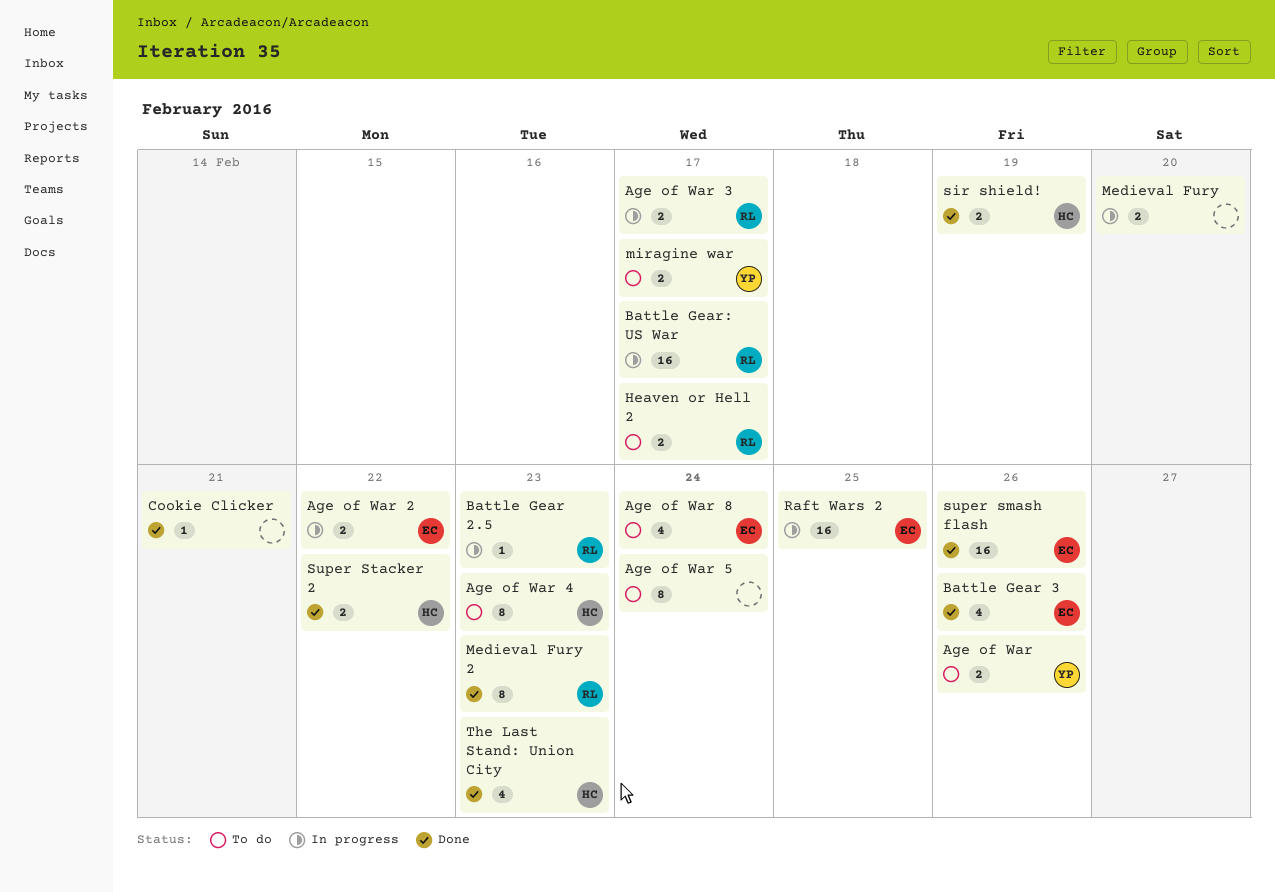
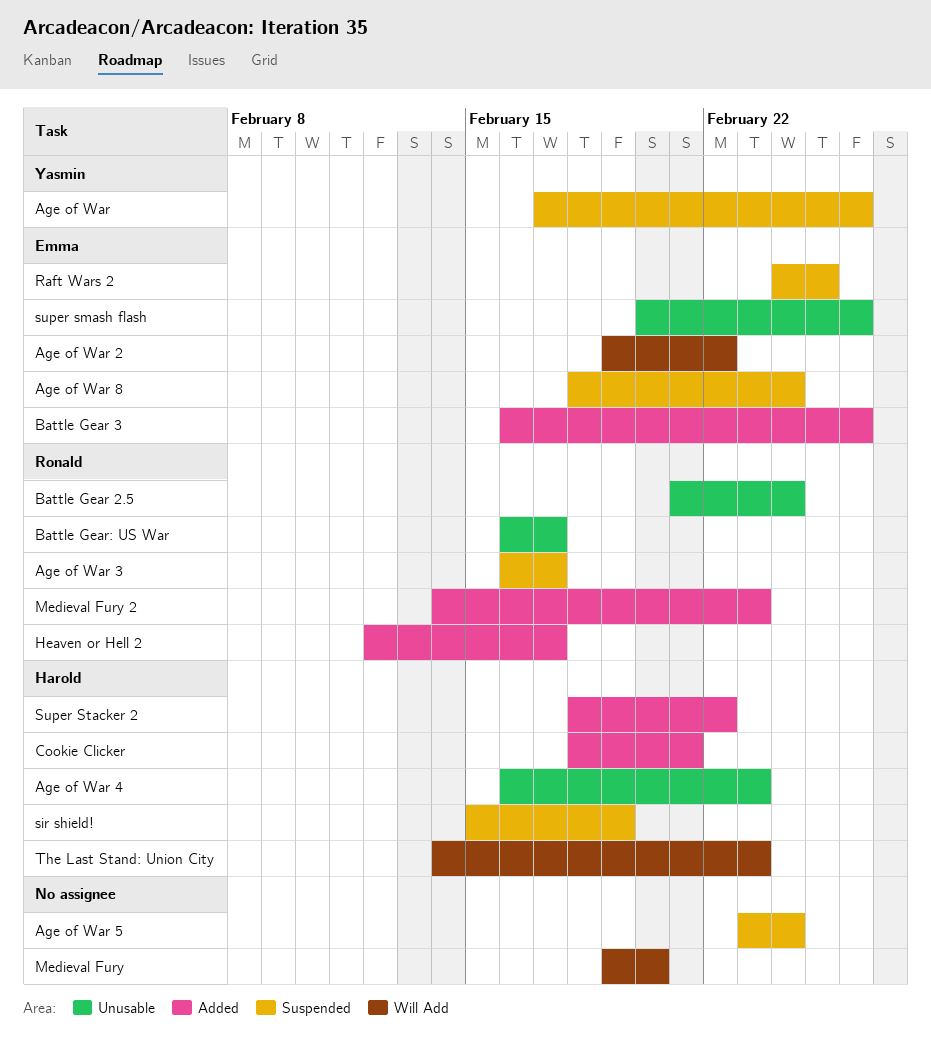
Battle Gear 2.5, due: Feb 23 -> Feb 24
Cookie Clicker, owner: none -> Harold
miragine war: present -> none

